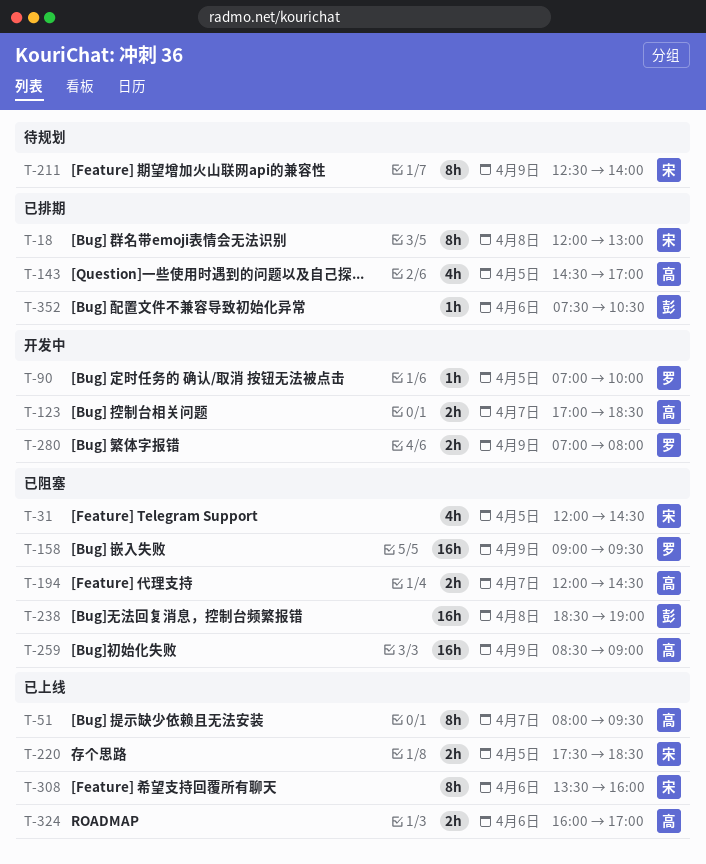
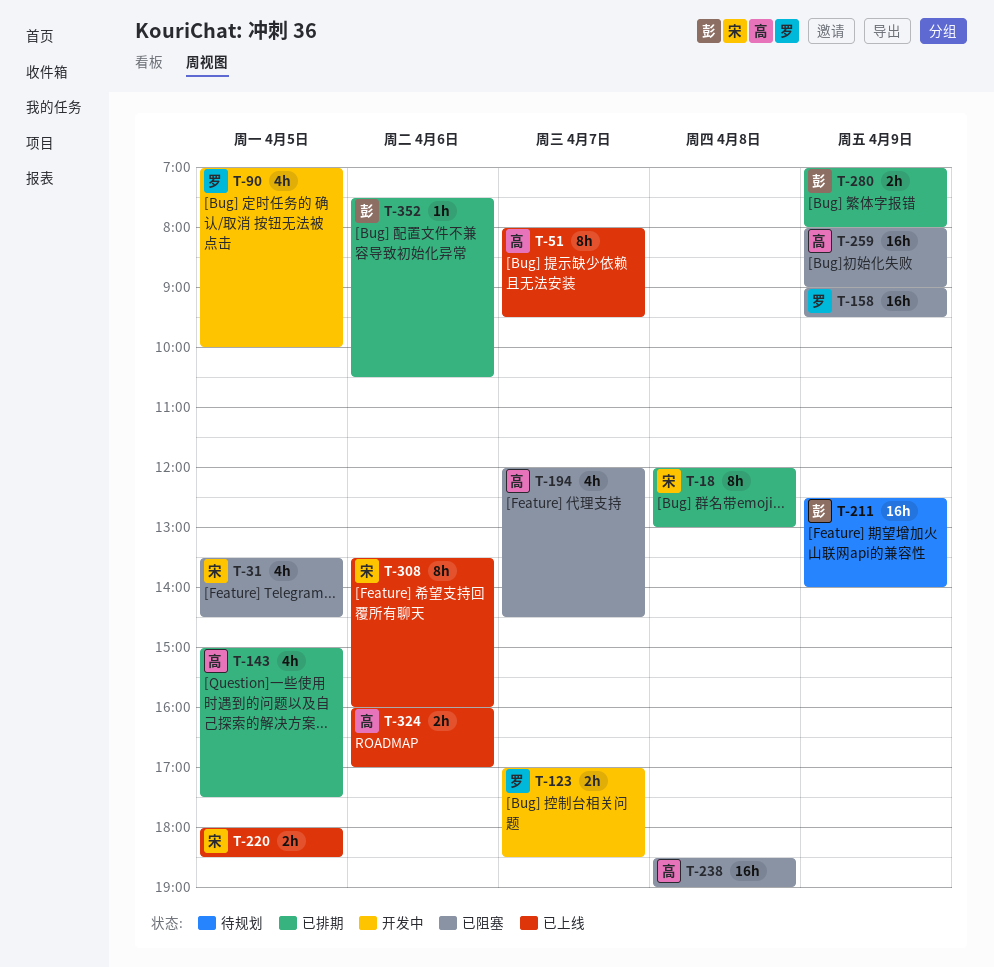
T-31, begins: 12:00 -> 13:30
T-90, estimate: 1h -> 4h
T-123, owner: 高 -> 罗
T-143, begins: 14:30 -> 15:00
T-143, ends: 17:00 -> 17:30
T-194, estimate: 2h -> 4h
T-211, owner: 宋 -> 彭
T-211, estimate: 8h -> 16h
T-220, begins: 17:30 -> 18:00
T-238, owner: 彭 -> 高
T-259, begins: 08:30 -> 08:00
T-280, status: 开发中 -> 已排期
T-280, owner: 罗 -> 彭

